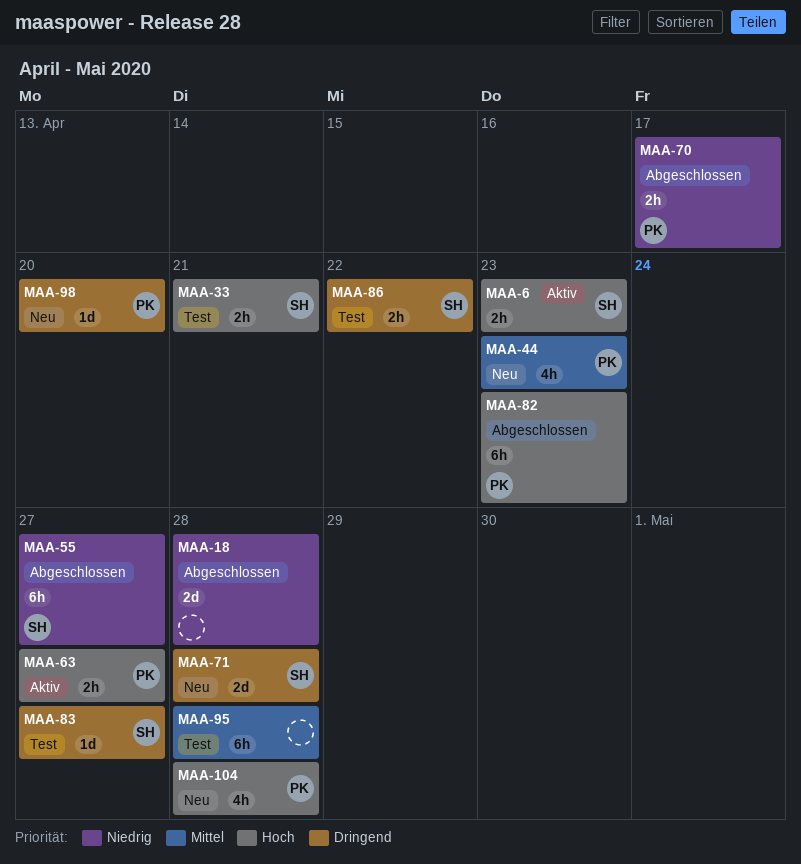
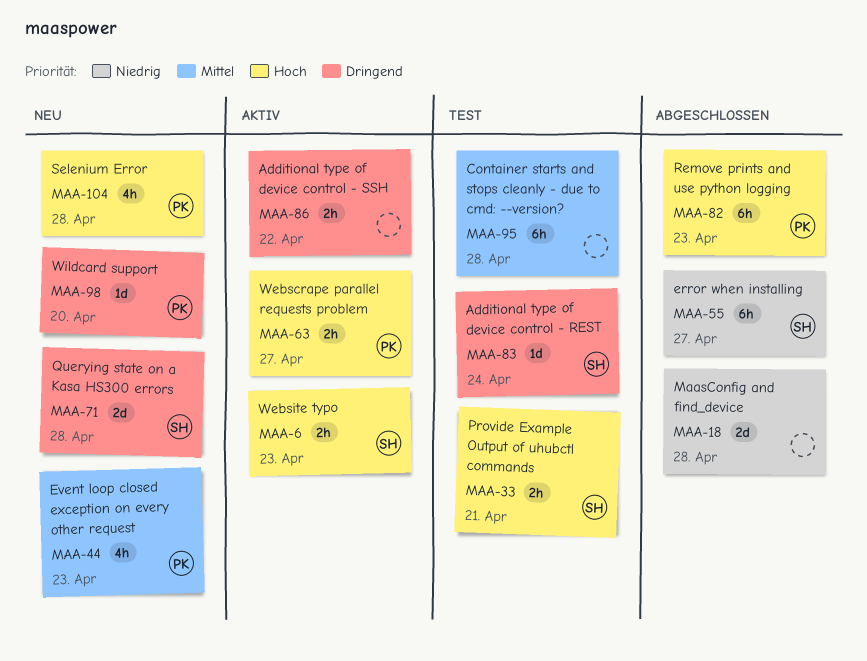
MAA-70: present -> none
MAA-83, due: Apr 27 -> Apr 24
MAA-86, status: Test -> Aktiv
MAA-86, owner: SH -> none

